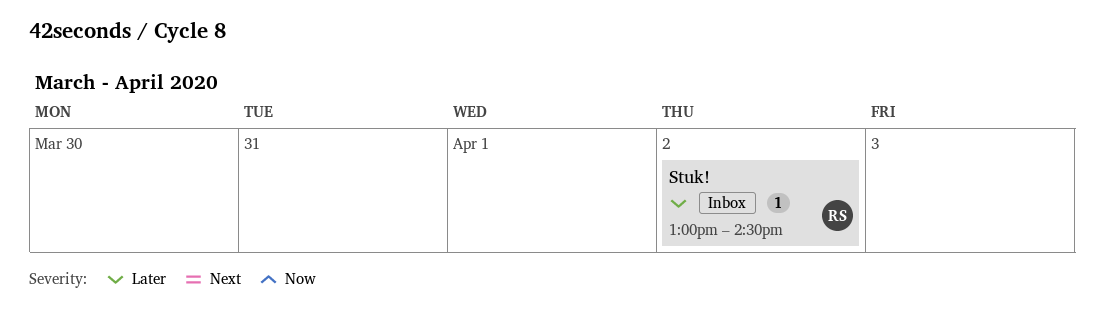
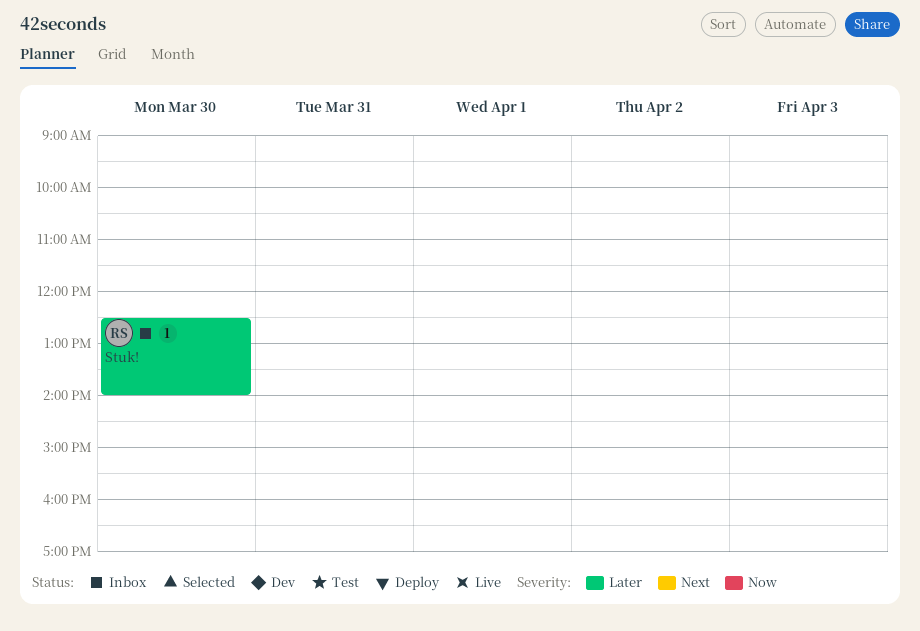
Stuk!, day: Apr 2 -> Mar 30
Stuk!, begins: 13:00 -> 12:30
Stuk!, ends: 14:30 -> 14:00

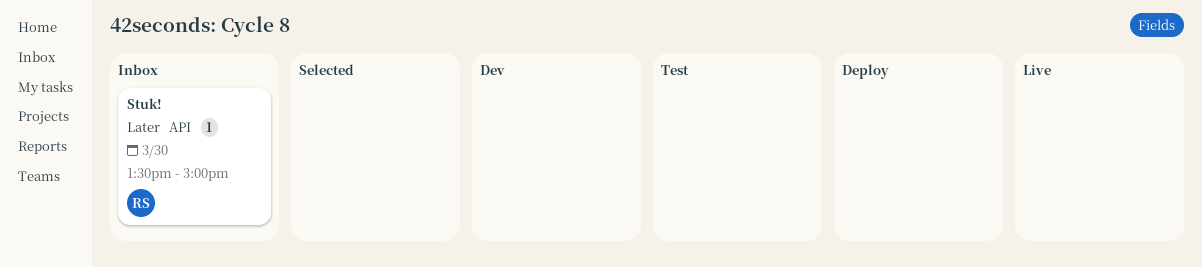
Stuk!, begins: 12:30 -> 13:30
Stuk!, ends: 14:00 -> 15:00

